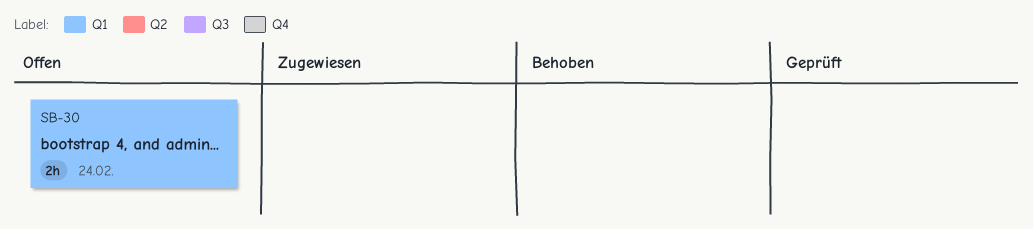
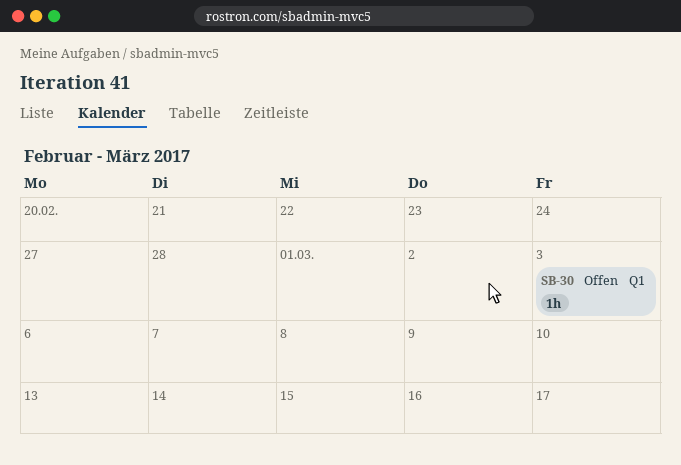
SB-30, estimate: 2h -> 1h
SB-30, due: Feb 24 -> Mar 3

